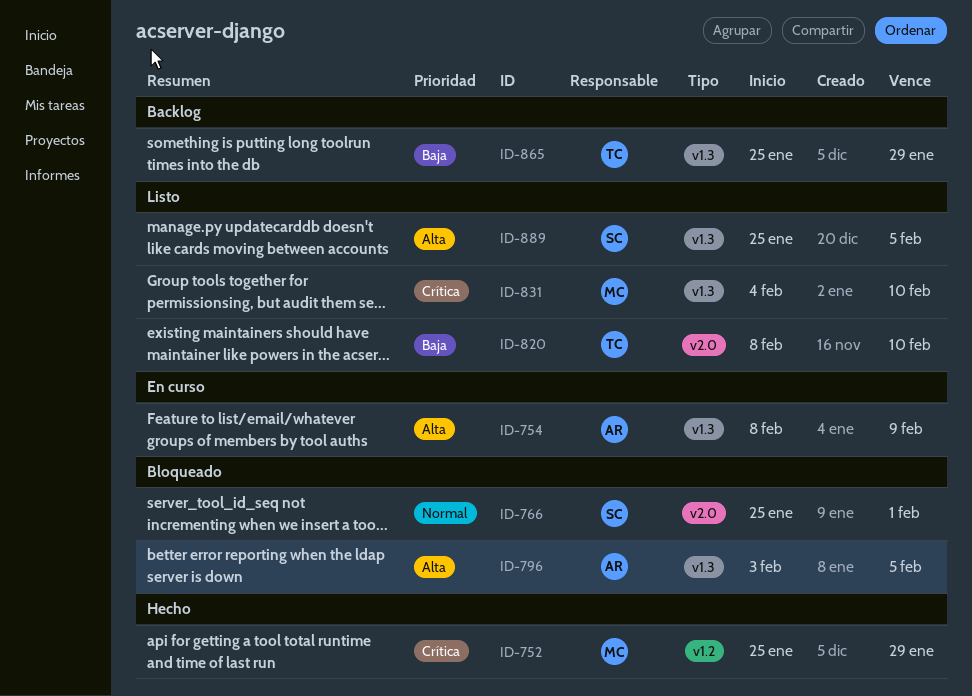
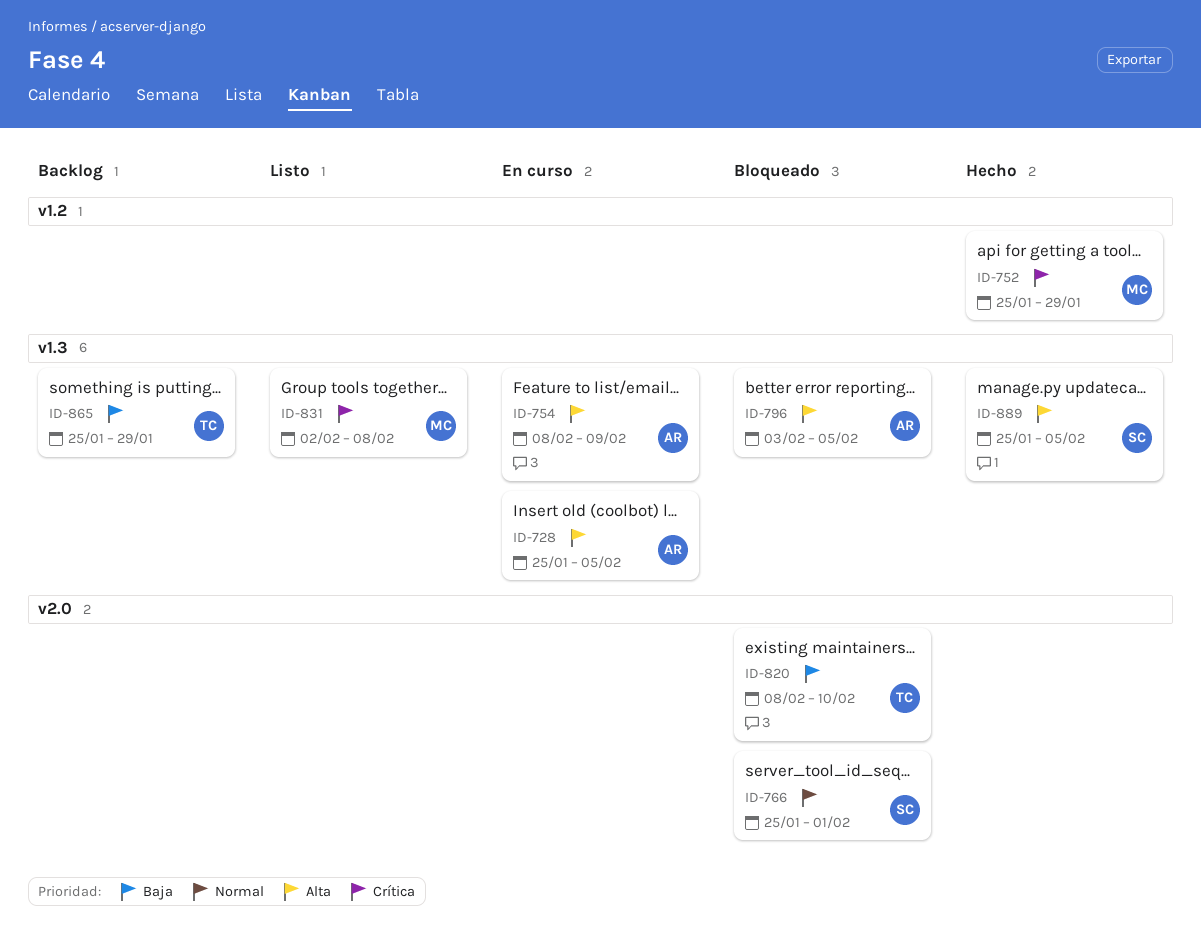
ID-728: none -> present
ID-820, status: Listo -> Bloqueado
ID-831, start: Feb 4 -> Feb 2
ID-831, due: Feb 10 -> Feb 8
ID-889, status: Listo -> Hecho

